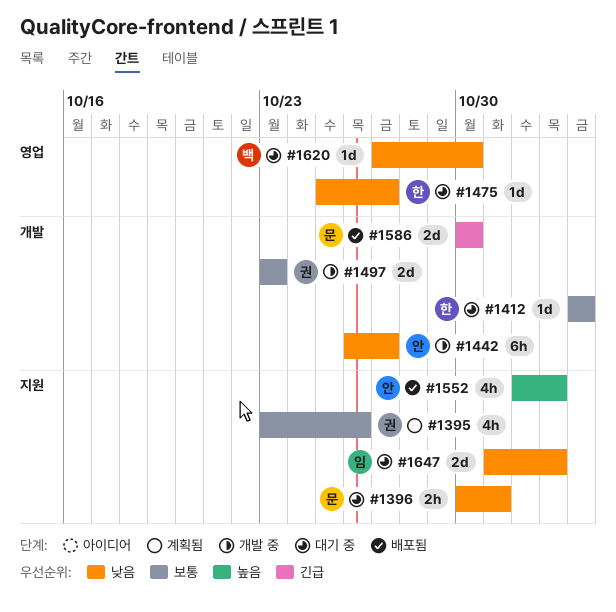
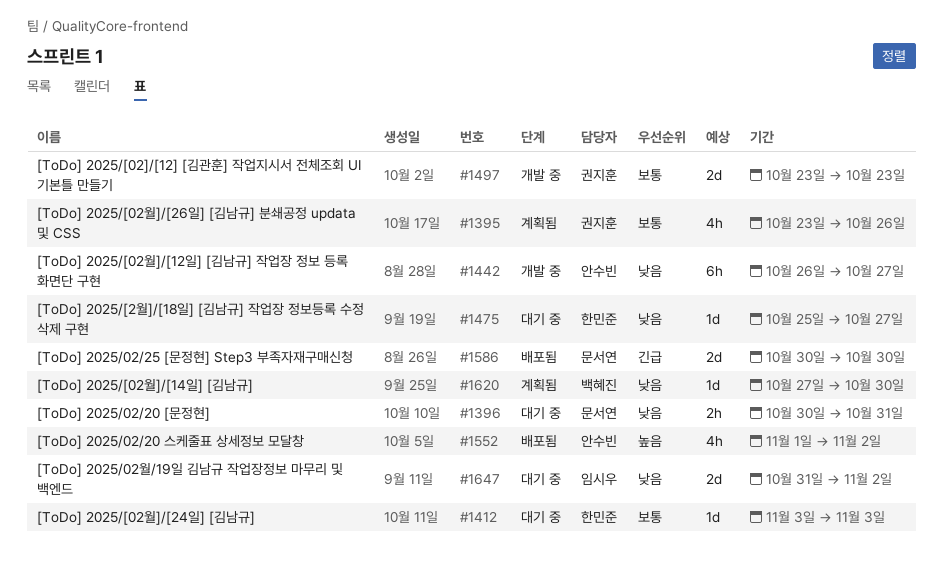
#1620, status: 대기 중 -> 계획됨

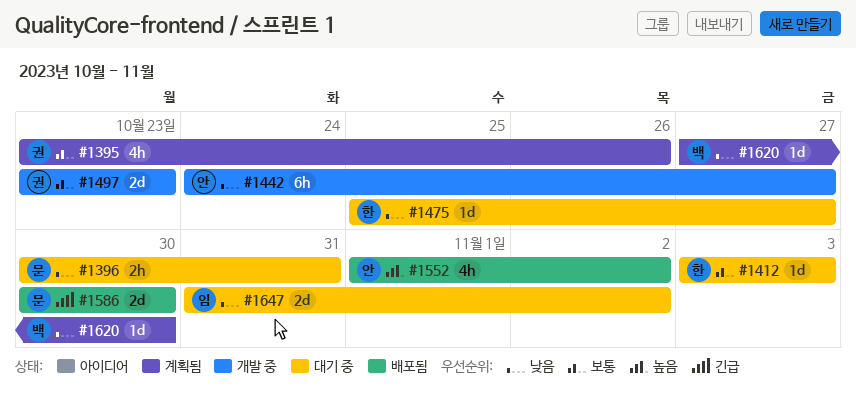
#1442, start: Oct 26 -> Oct 24

